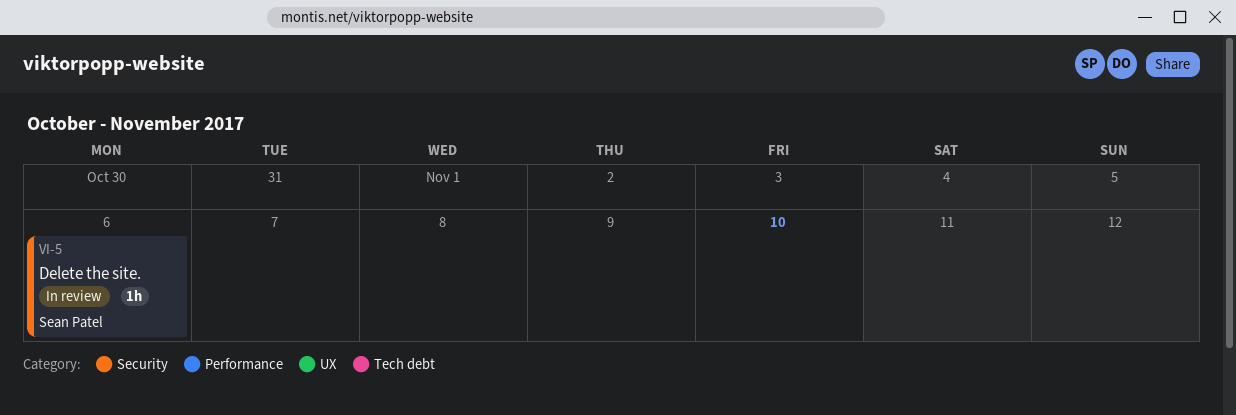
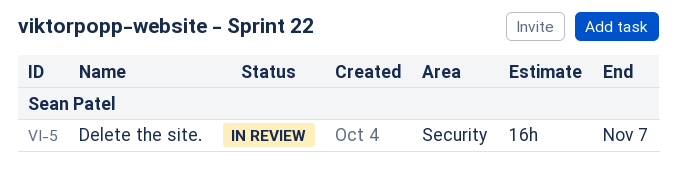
VI-5, estimate: 1h -> 16h
VI-5, due: Nov 6 -> Nov 7

